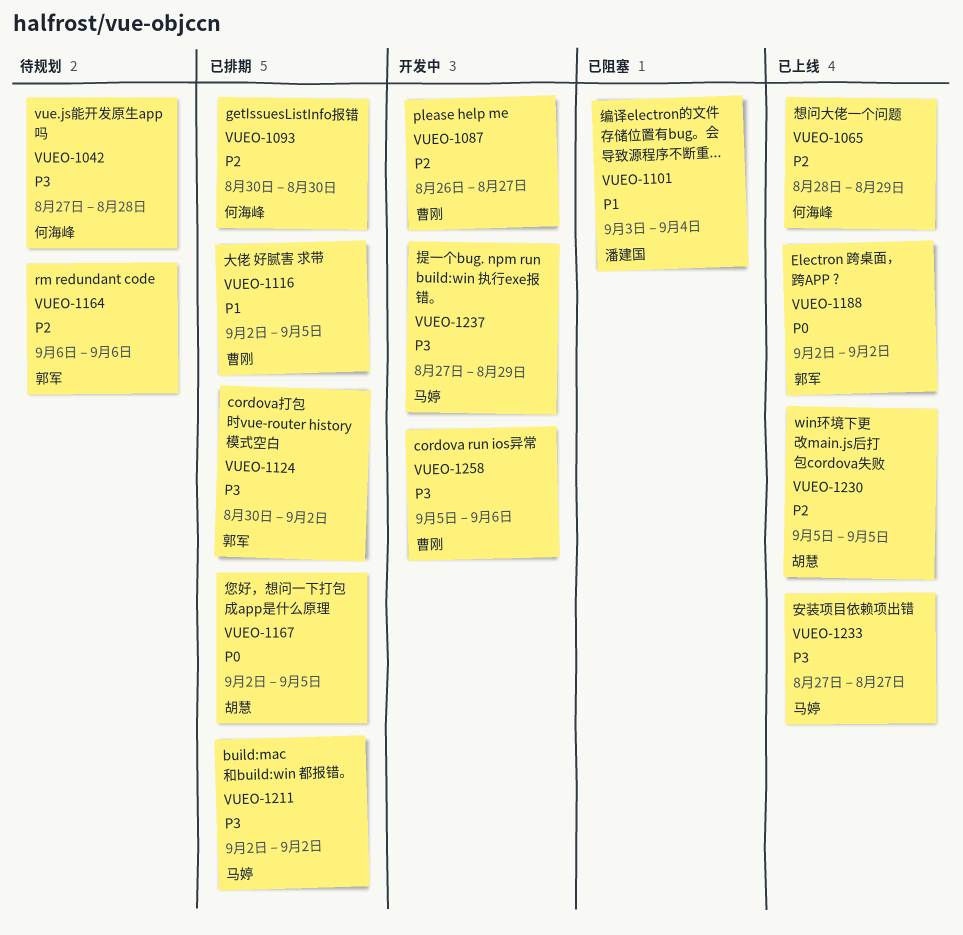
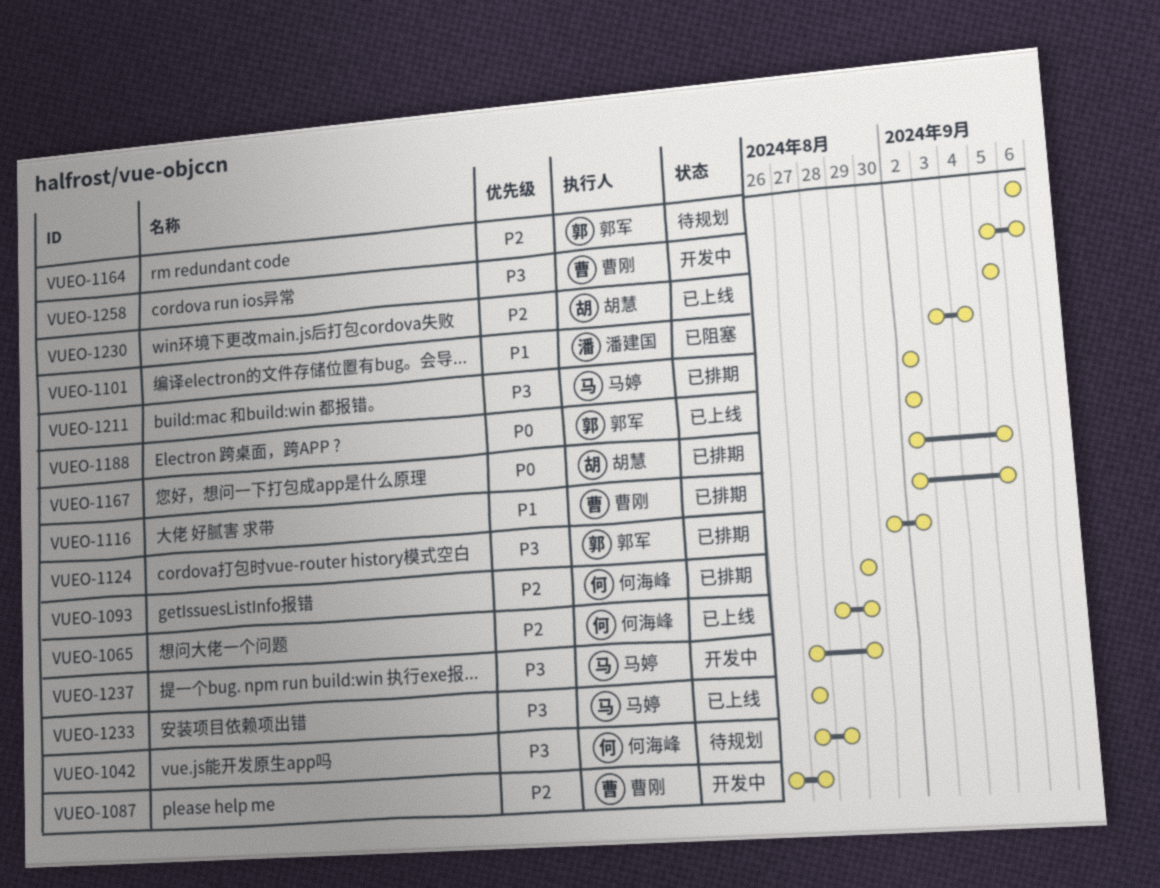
VUEO-1093, start: Aug 30 -> Aug 29
VUEO-1093, due: Aug 30 -> Aug 29

